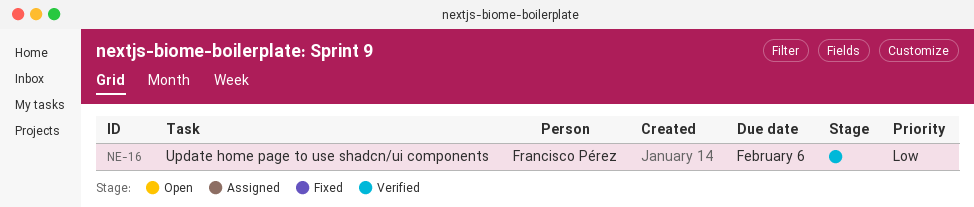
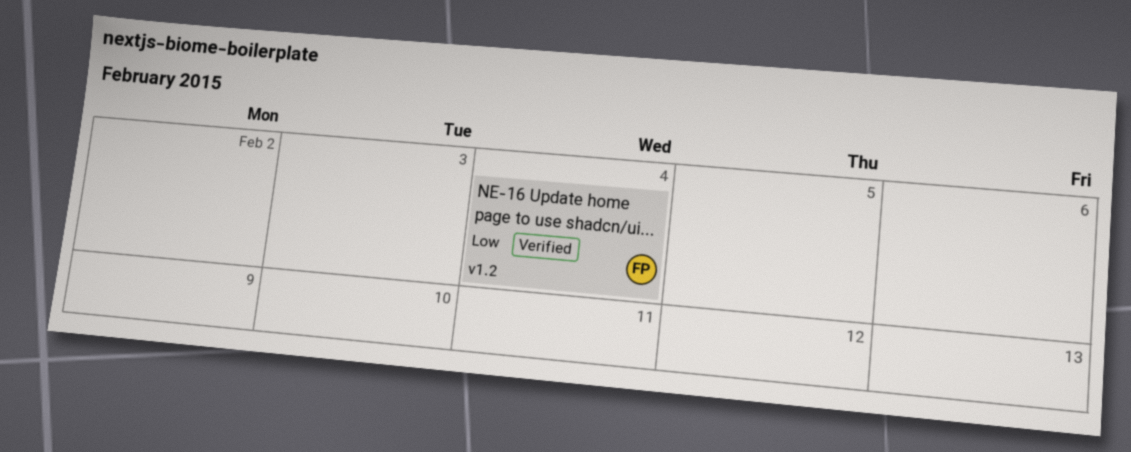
NE-16, due: Feb 6 -> Feb 4

